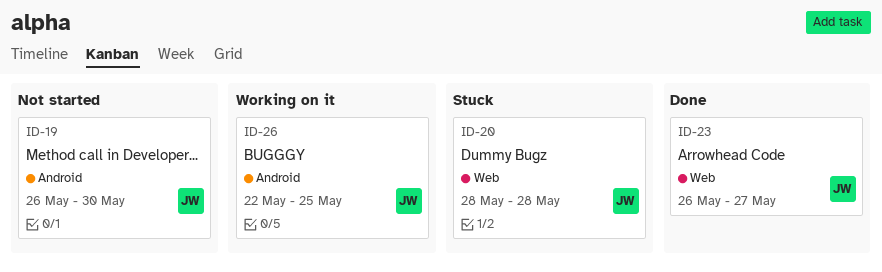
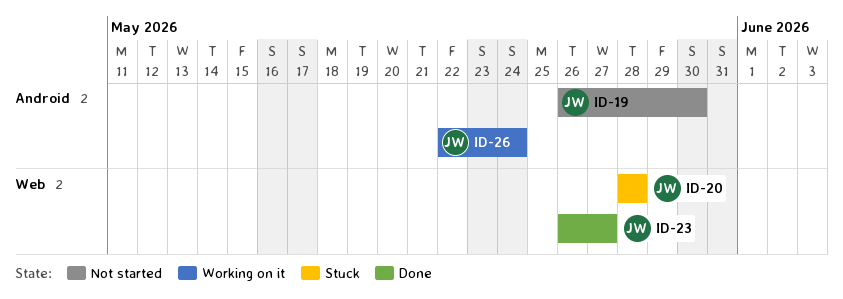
ID-26, due: May 25 -> May 24

